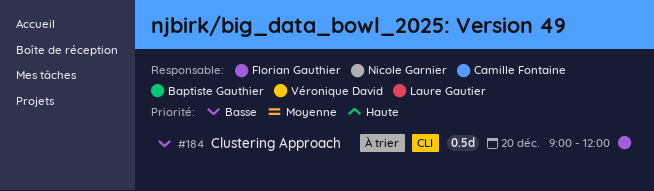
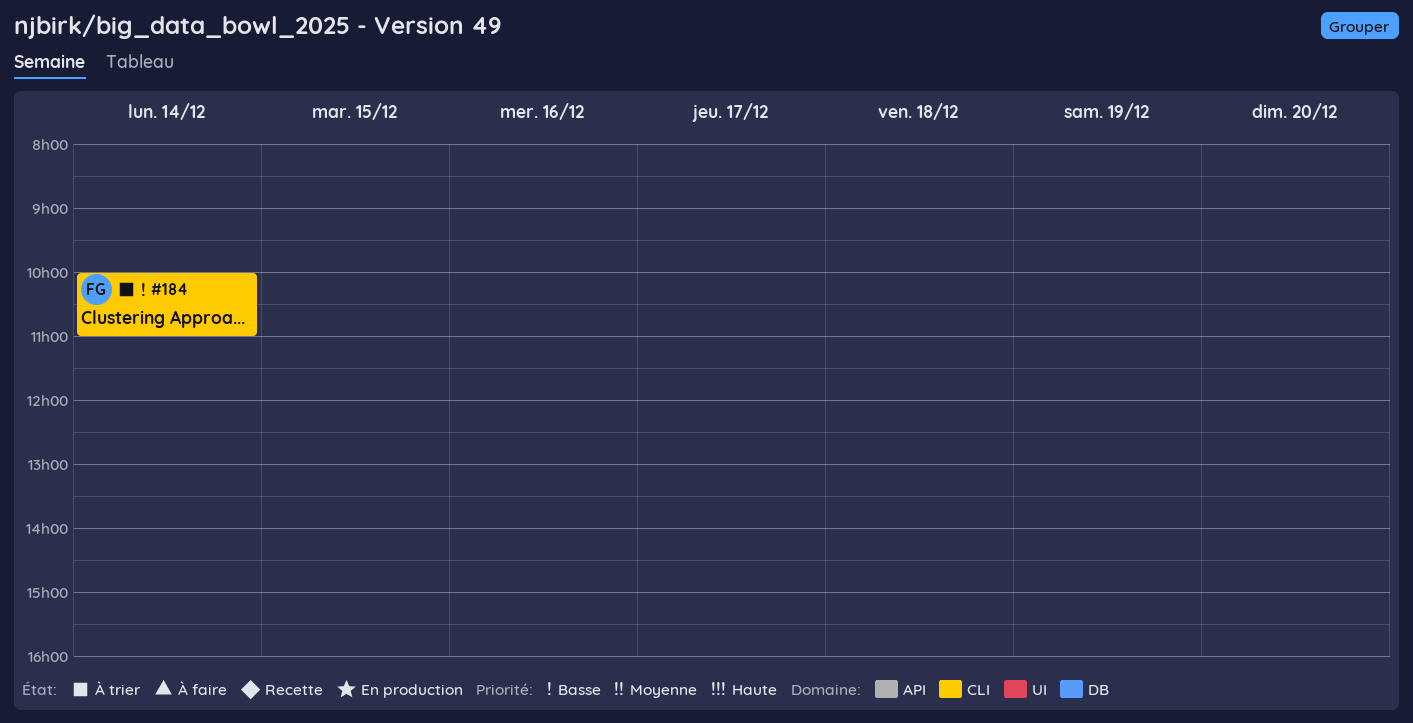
#184, day: Dec 20 -> Dec 14
#184, begins: 09:00 -> 10:00
#184, ends: 12:00 -> 11:00

